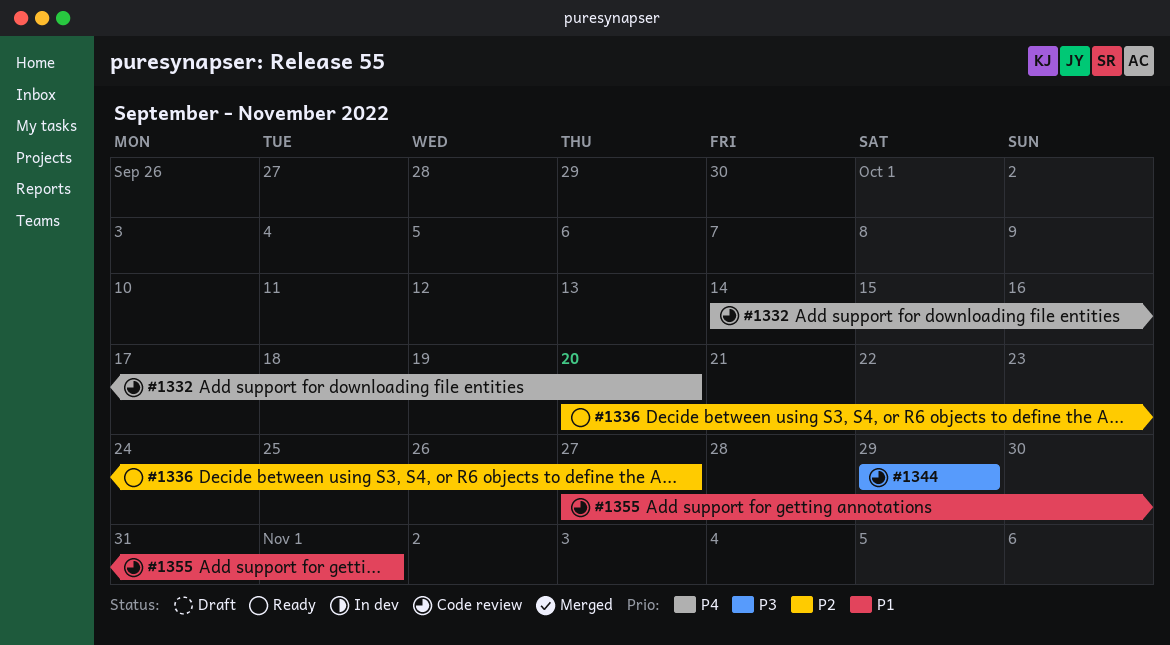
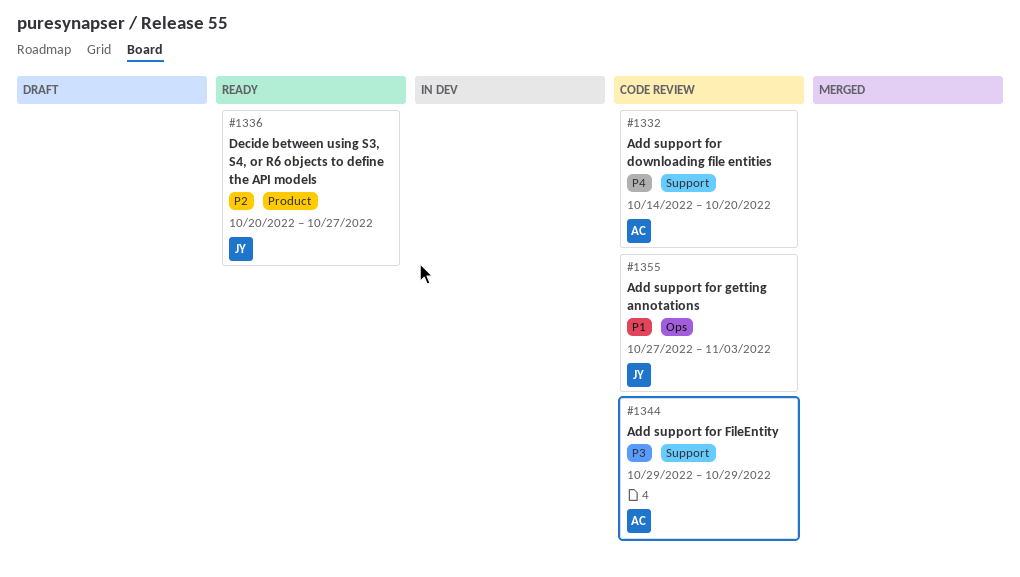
#1355, due: Nov 1 -> Nov 3

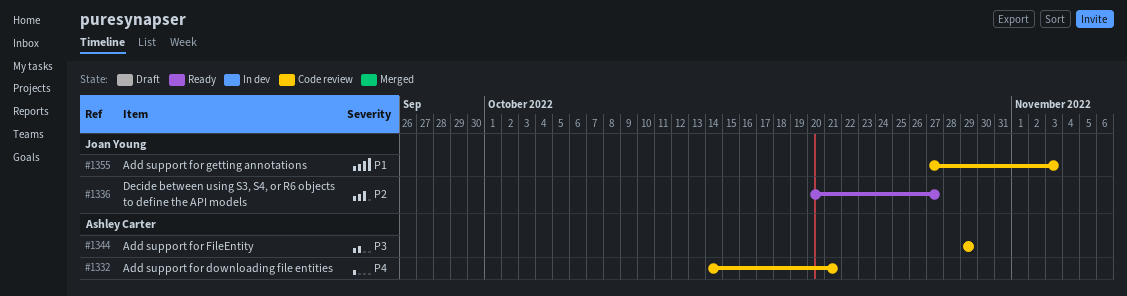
#1332, due: Oct 20 -> Oct 21

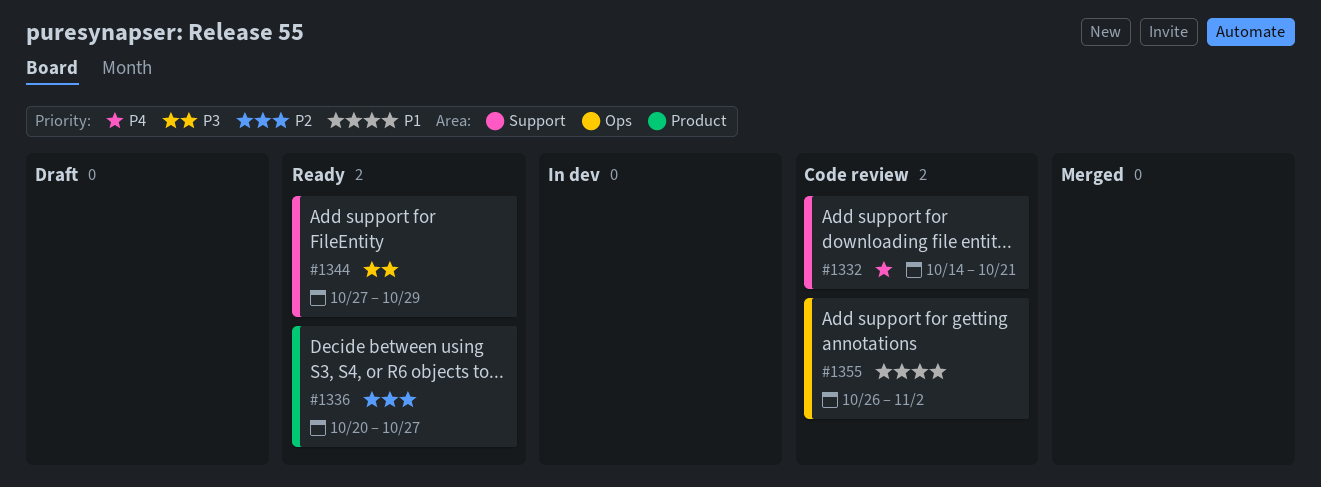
#1344, status: Code review -> Ready
#1344, start: Oct 29 -> Oct 27
#1355, start: Oct 27 -> Oct 26
#1355, due: Nov 3 -> Nov 2

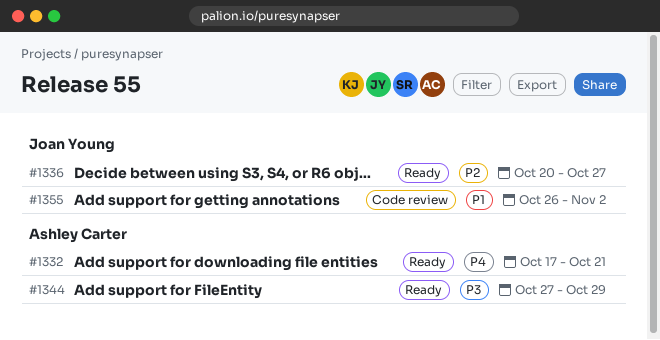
#1332, status: Code review -> Ready
#1332, start: Oct 14 -> Oct 17

